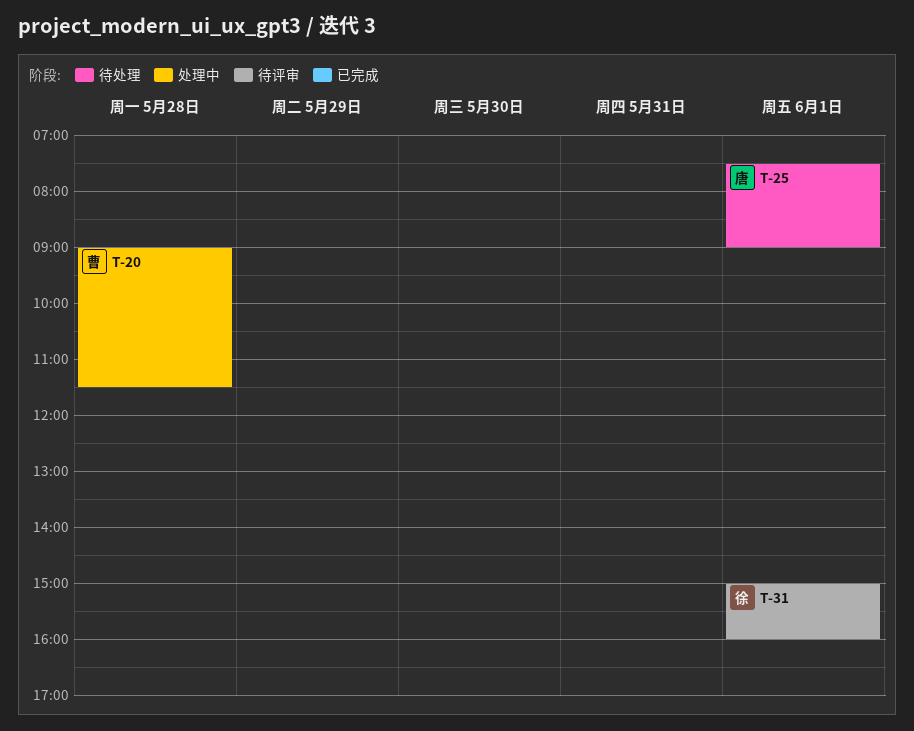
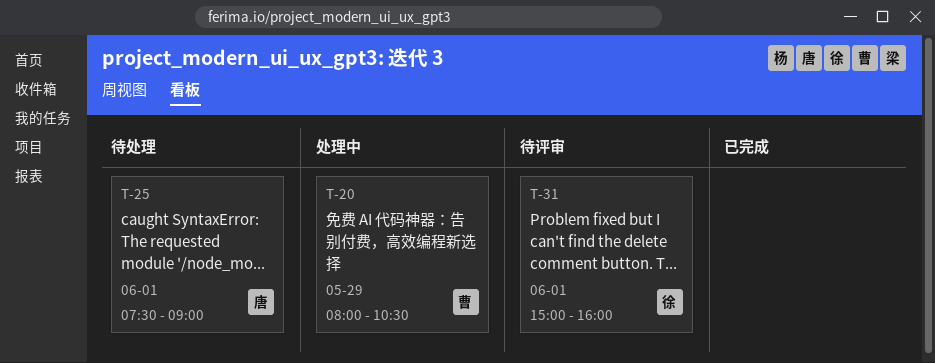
T-20, day: May 28 -> May 29
T-20, begins: 09:00 -> 08:00
T-20, ends: 11:30 -> 10:30

